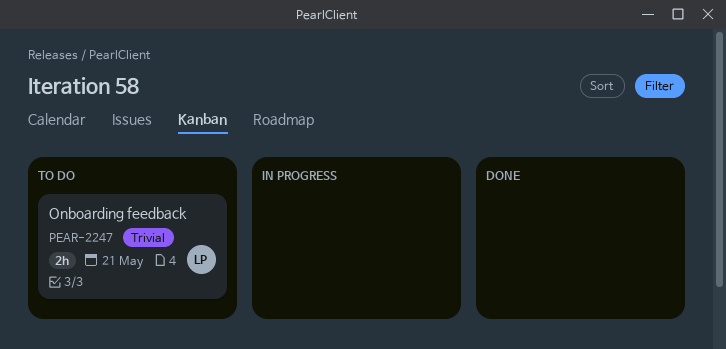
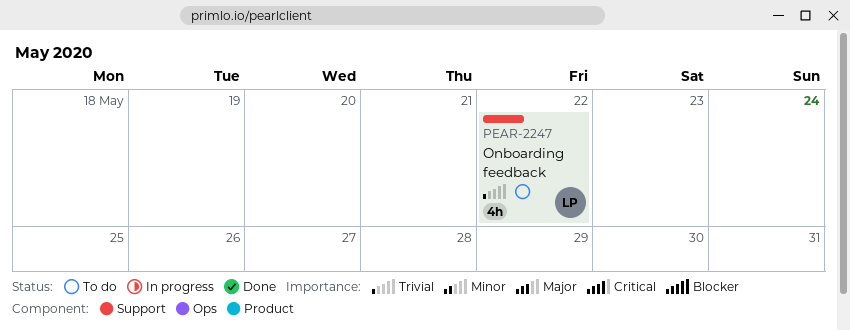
PEAR-2247, estimate: 2h -> 4h
PEAR-2247, due: May 21 -> May 22

